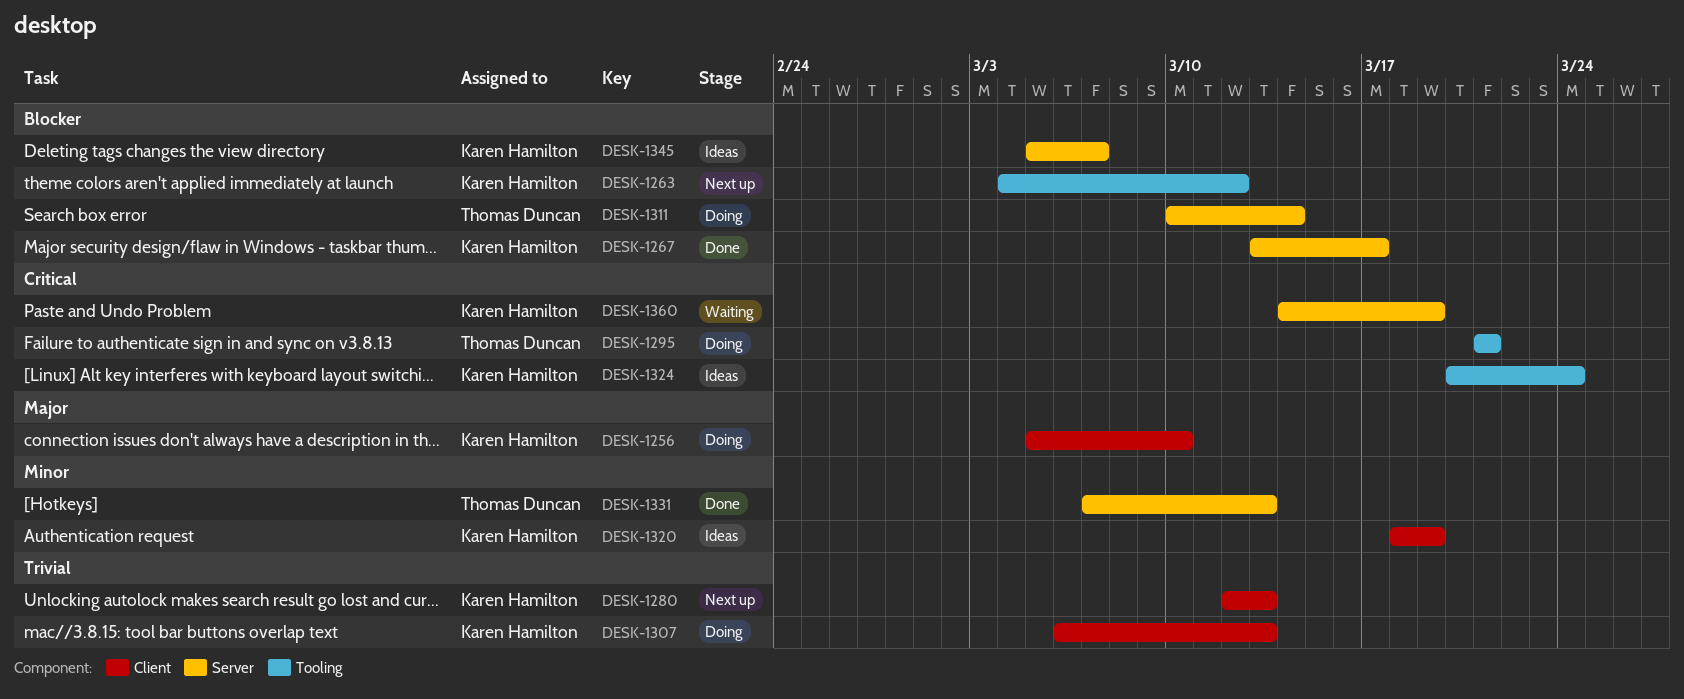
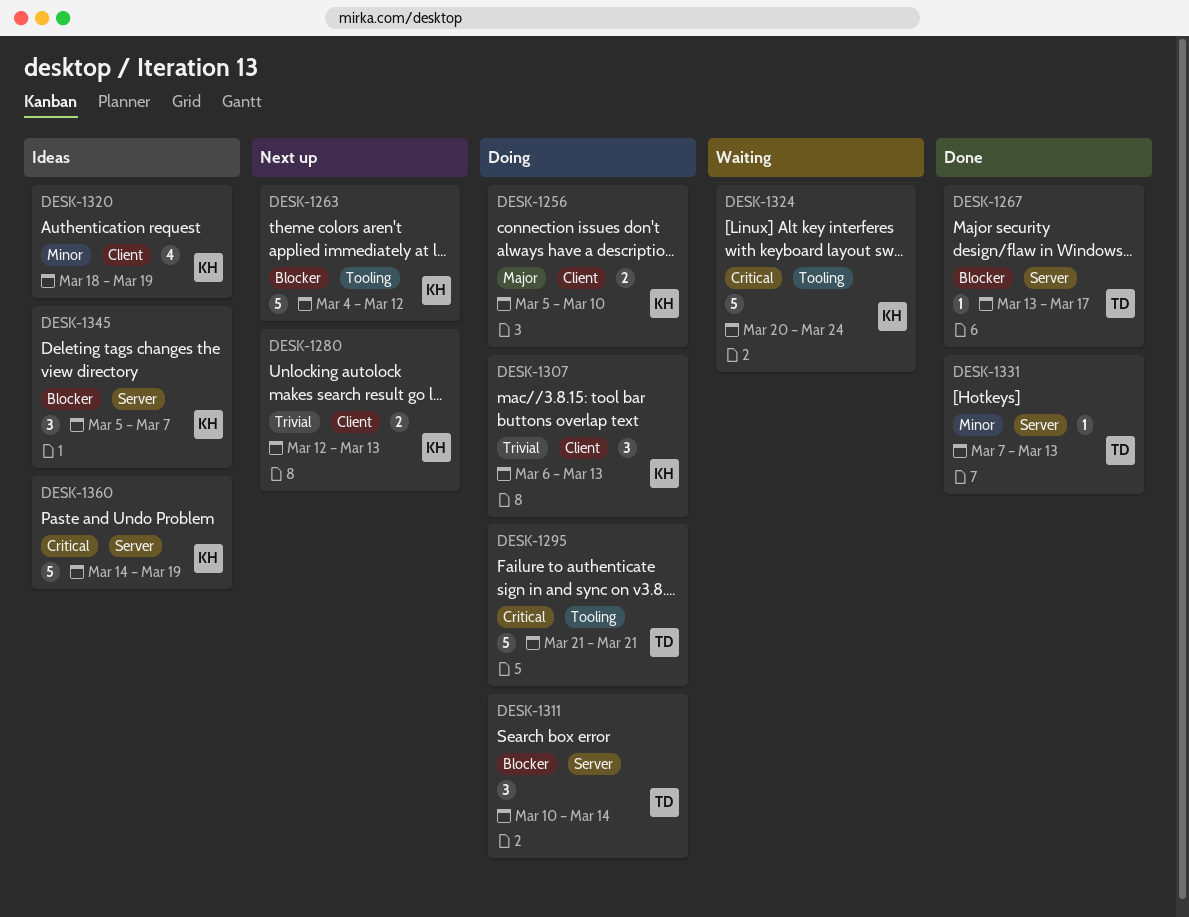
DESK-1267, owner: Karen Hamilton -> Thomas Duncan
DESK-1324, status: Ideas -> Waiting
DESK-1360, status: Waiting -> Ideas

